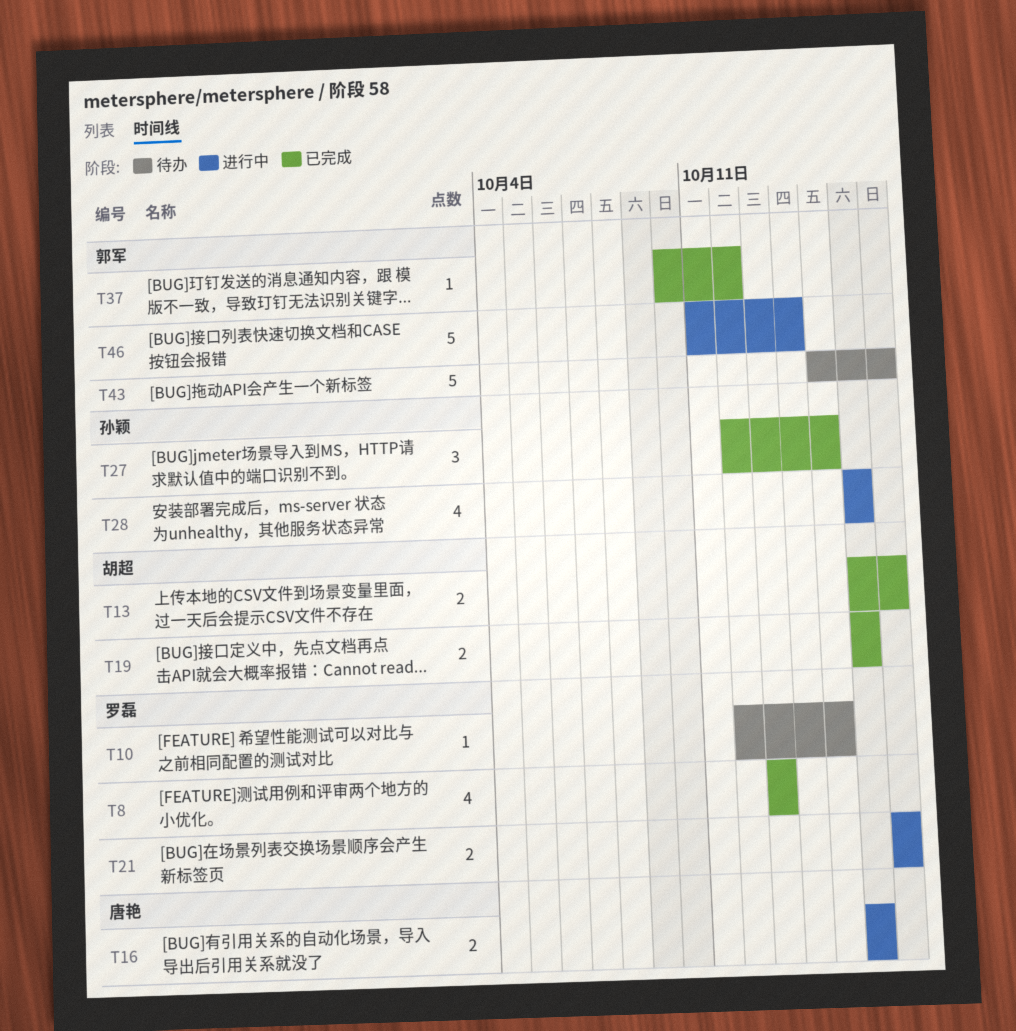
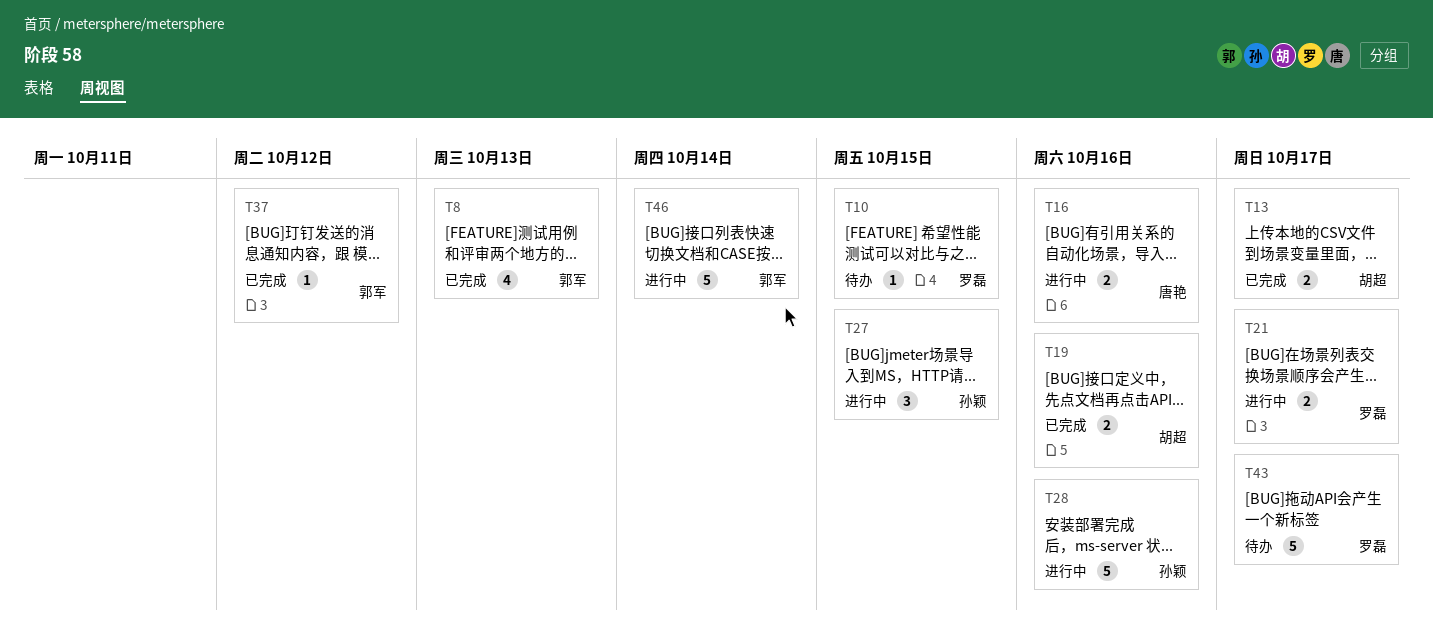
T8, owner: 罗磊 -> 郭军
T27, status: 已完成 -> 进行中
T28, estimate: 4 -> 5
T43, owner: 郭军 -> 罗磊

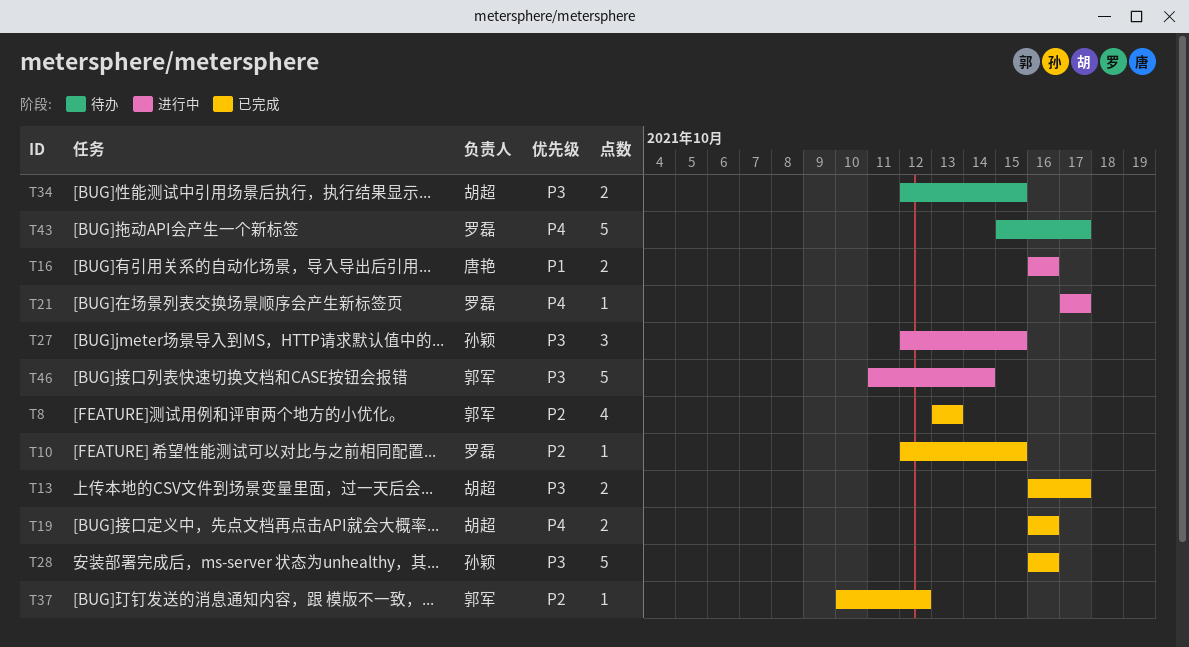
T10, status: 待办 -> 已完成
T21, estimate: 2 -> 1
T28, status: 进行中 -> 已完成
T34: none -> present

